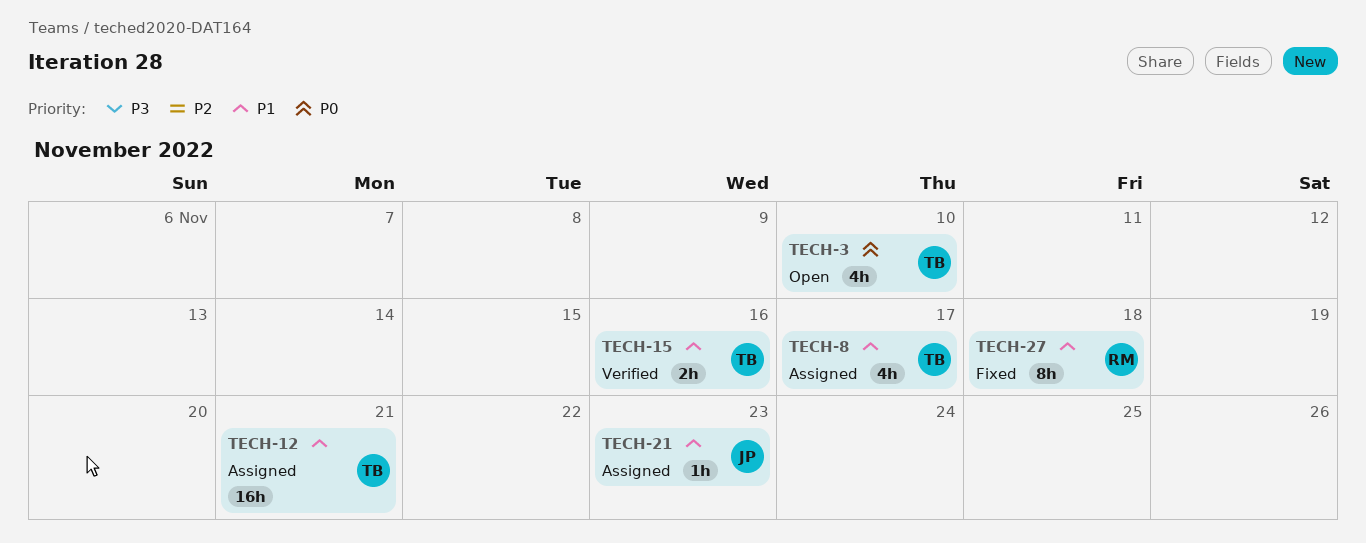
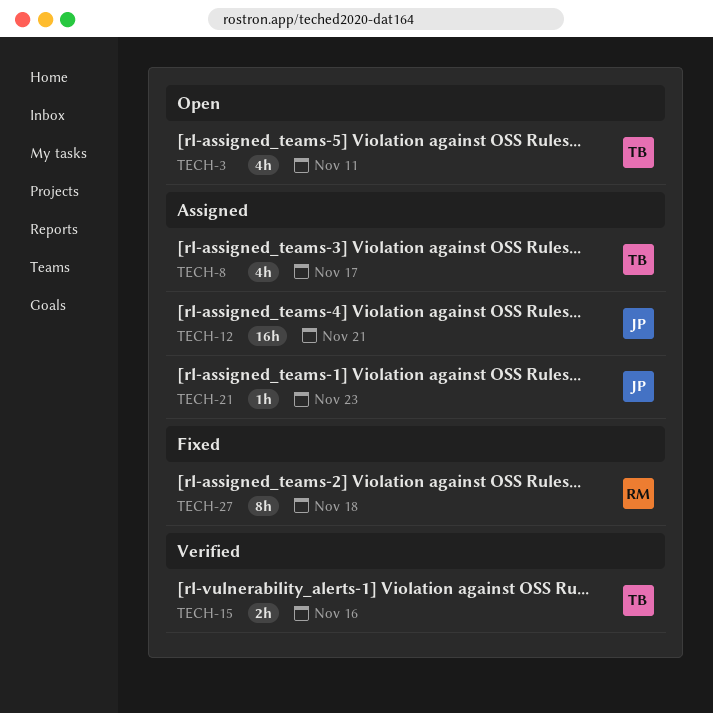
TECH-3, due: Nov 10 -> Nov 11
TECH-12, owner: TB -> JP

